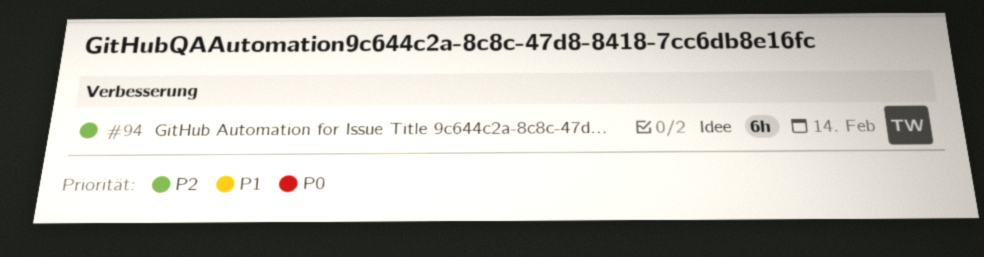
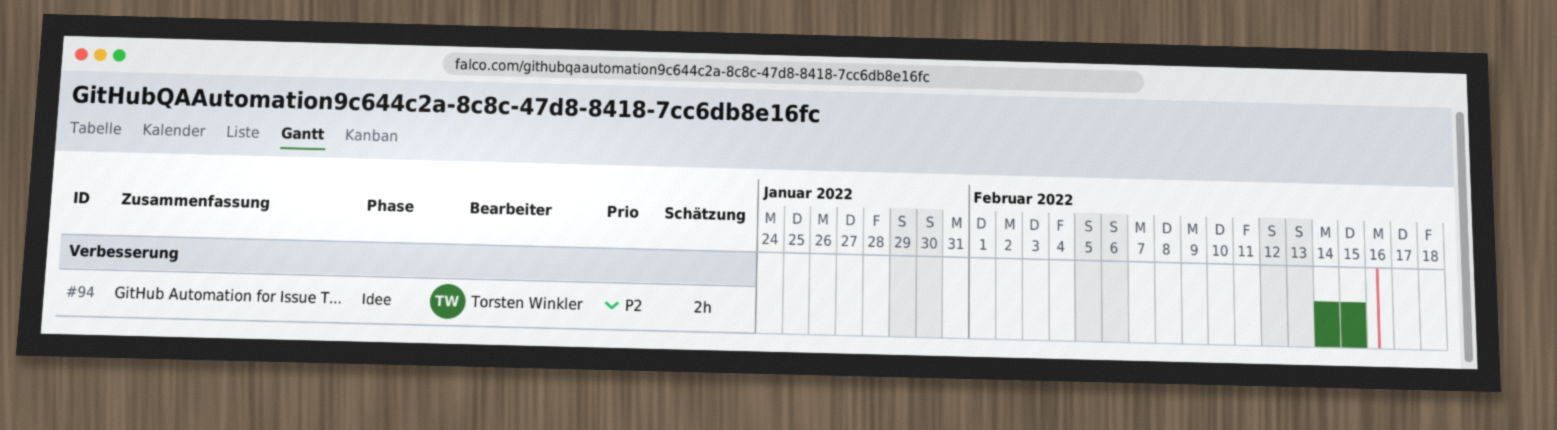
#94, estimate: 6h -> 2h
#94, due: Feb 14 -> Feb 15

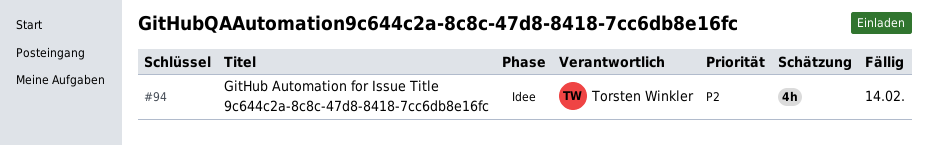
#94, estimate: 2h -> 4h
#94, due: Feb 15 -> Feb 14

